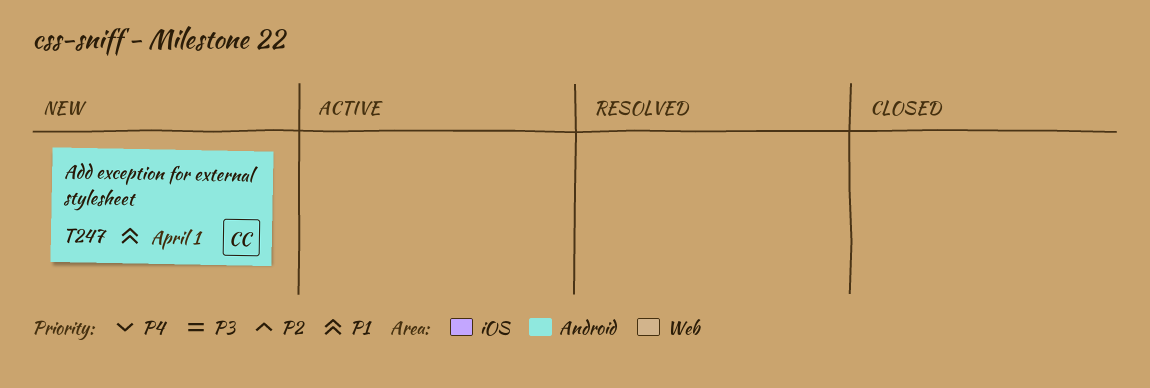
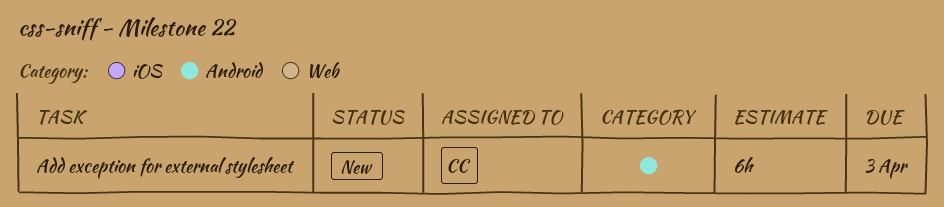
Add exception for external stylesheet, due: Apr 1 -> Apr 3

